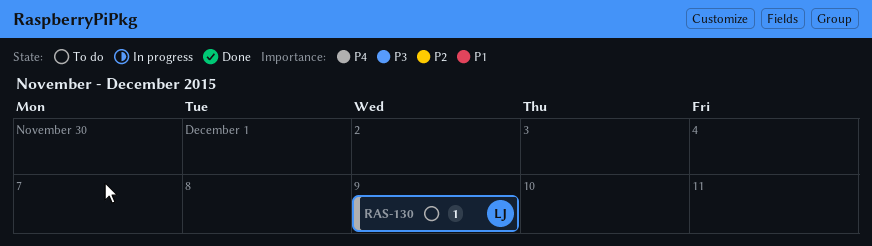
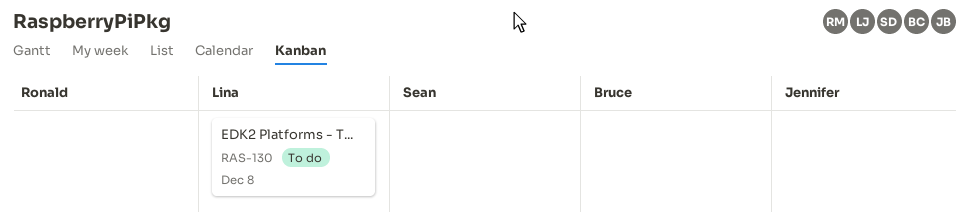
RAS-130, due: Dec 9 -> Dec 8

